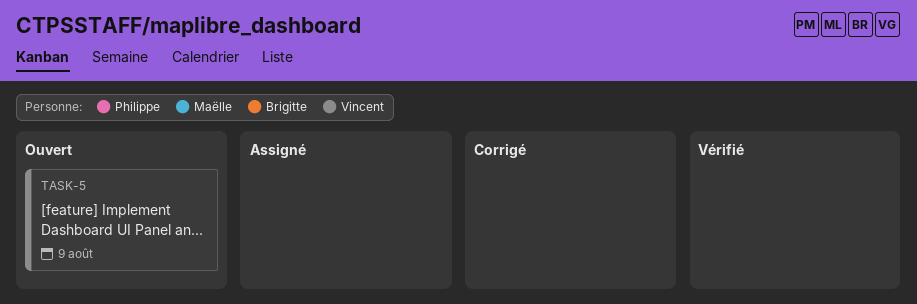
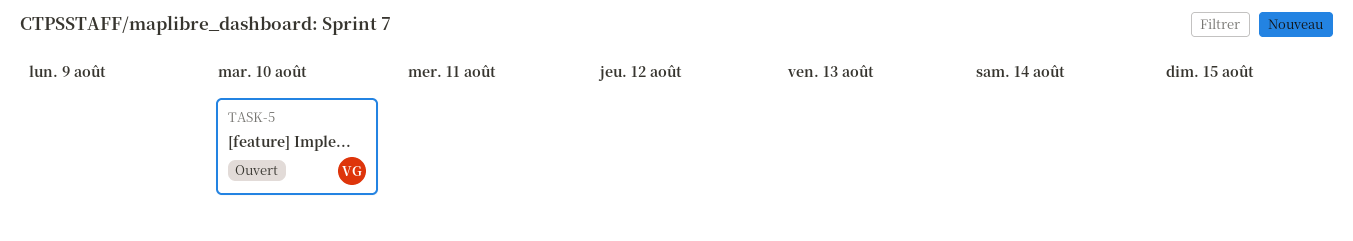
TASK-5, due: Aug 9 -> Aug 10

